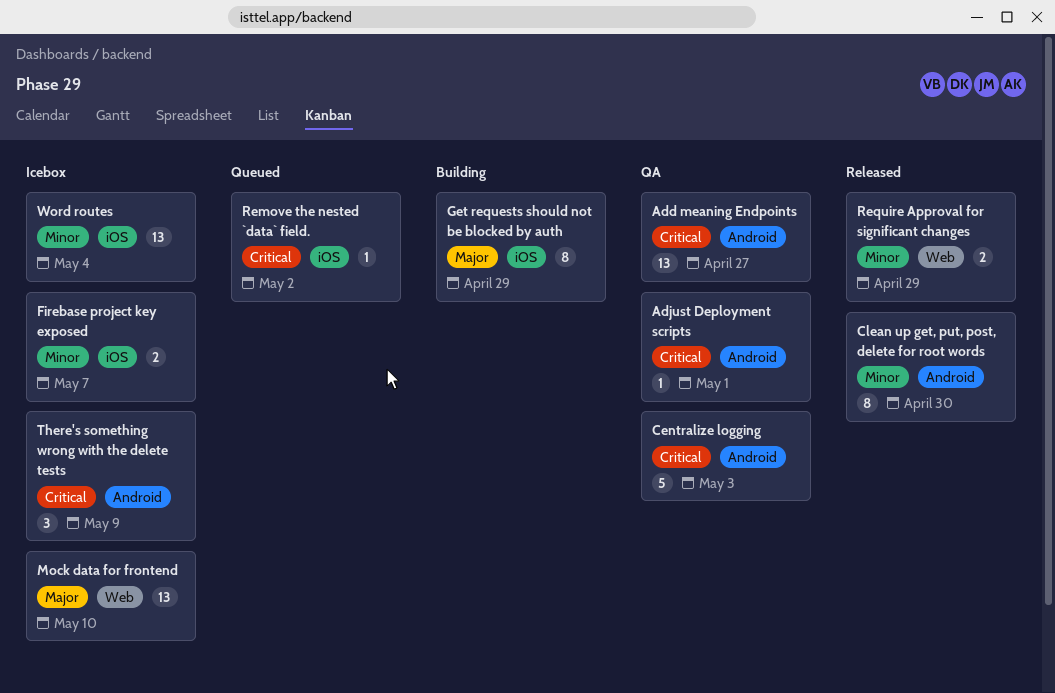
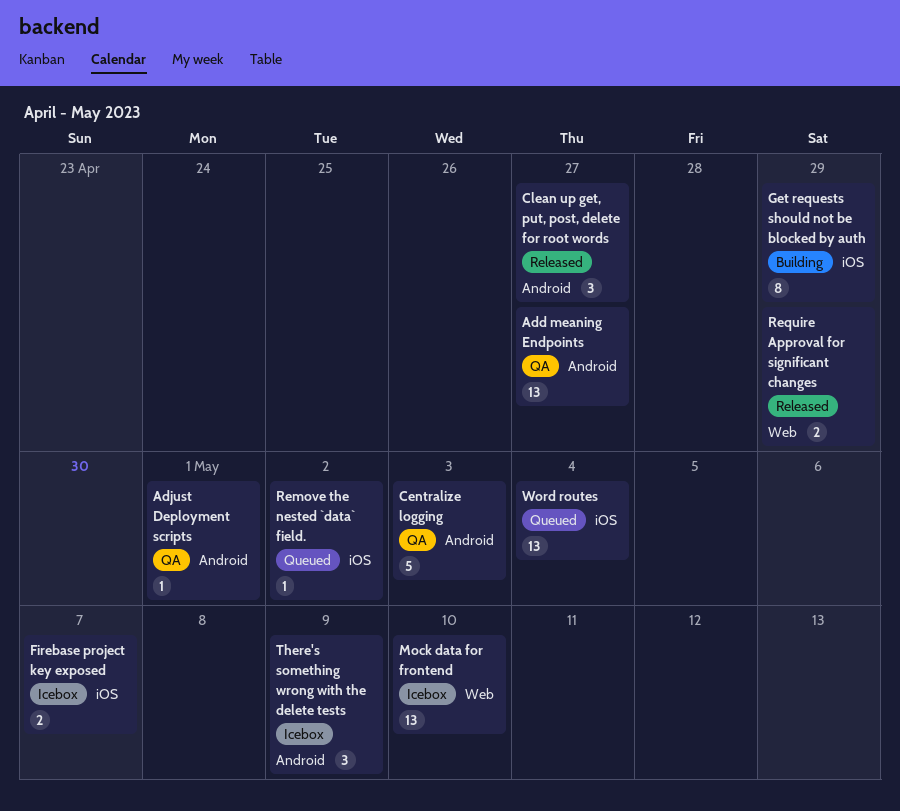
Clean up get, put, post, delete for root words, estimate: 8 -> 3
Clean up get, put, post, delete for root words, due: Apr 30 -> Apr 27
Word routes, status: Icebox -> Queued

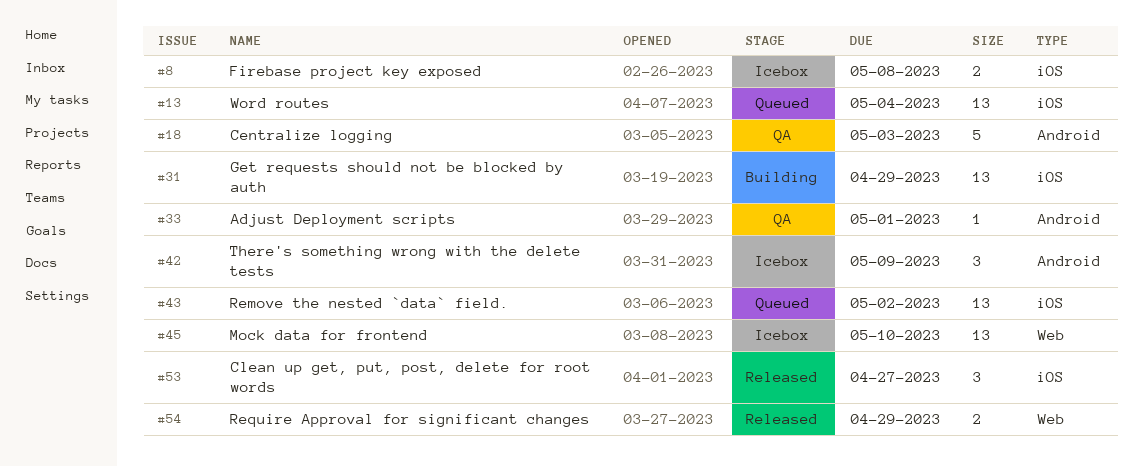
Add meaning Endpoints: present -> none
Clean up get, put, post, delete for root words, label: Android -> iOS
Firebase project key exposed, due: May 7 -> May 8
Get requests should not be blocked by auth, estimate: 8 -> 13
Remove the nested `data` field., estimate: 1 -> 13

